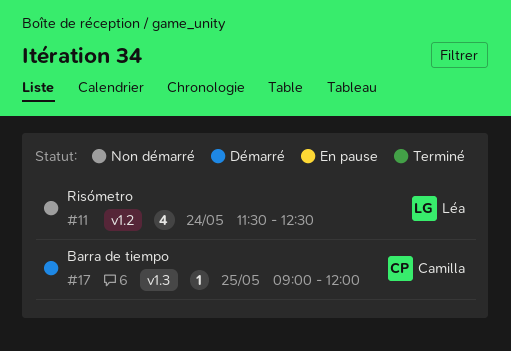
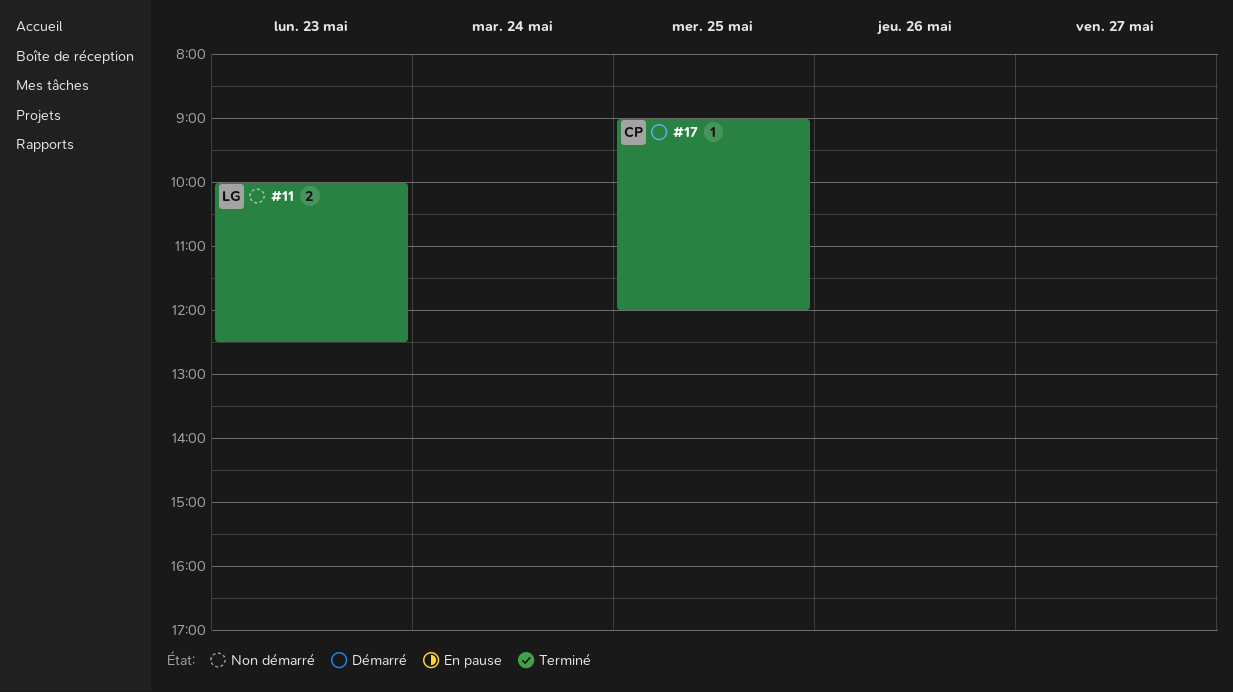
#11, estimate: 4 -> 2
#11, day: May 24 -> May 23
#11, begins: 11:30 -> 10:00

